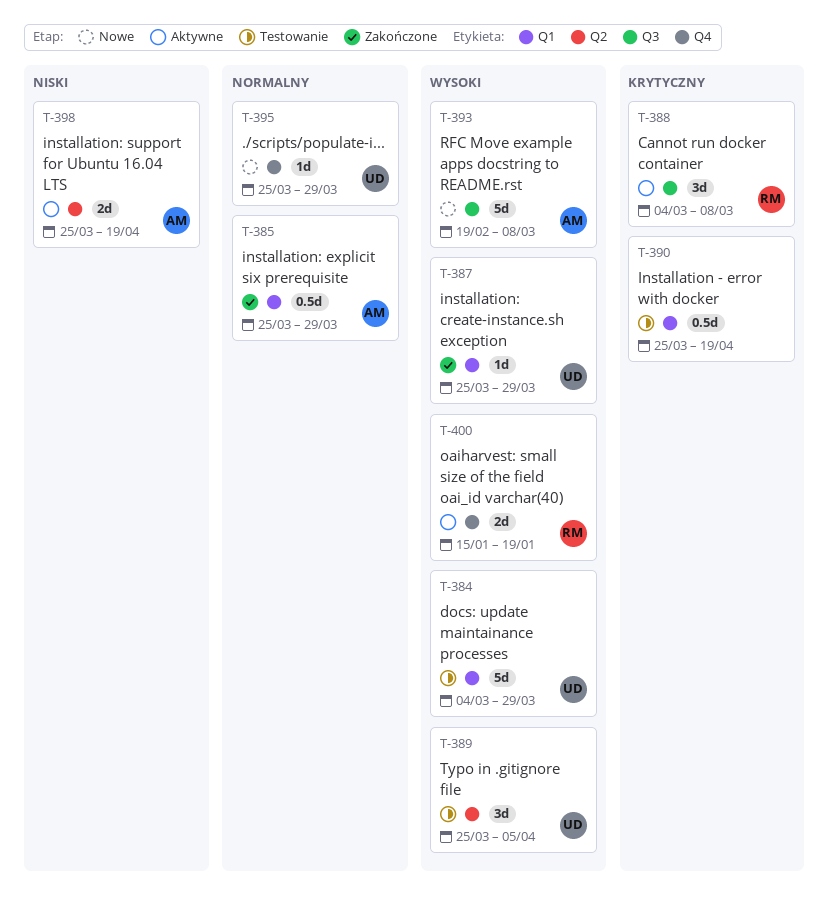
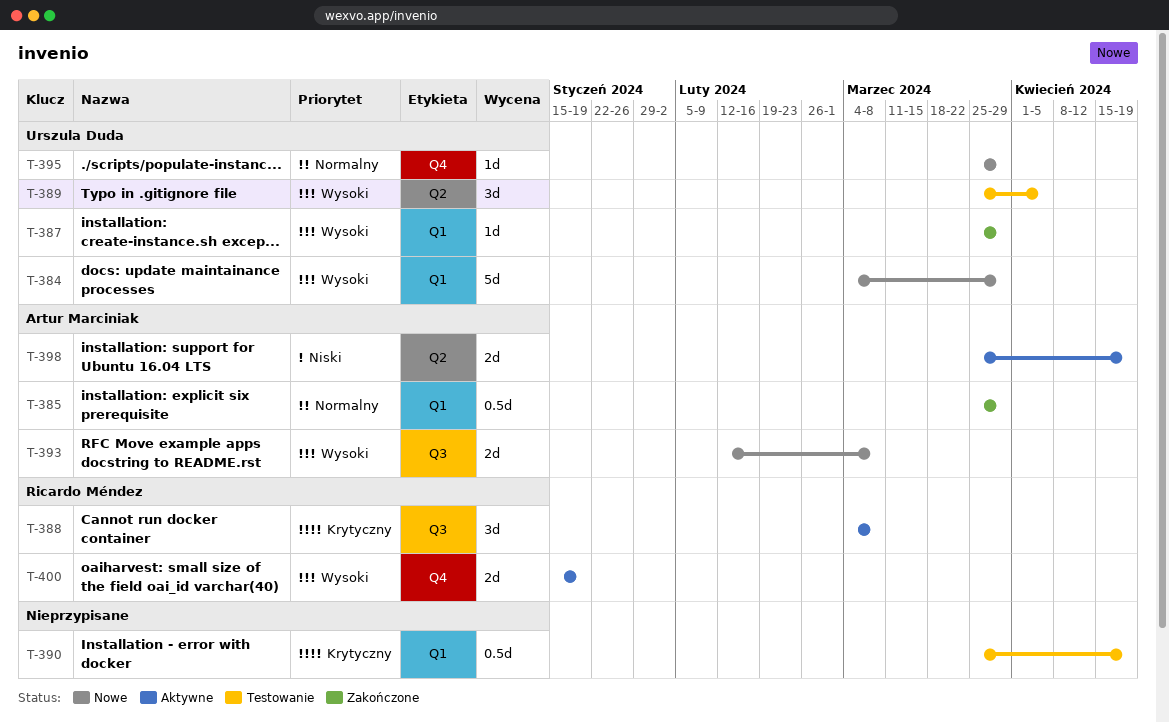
T-384, status: Testowanie -> Nowe
T-393, estimate: 5d -> 2d
T-393, start: Feb 19 -> Feb 12

